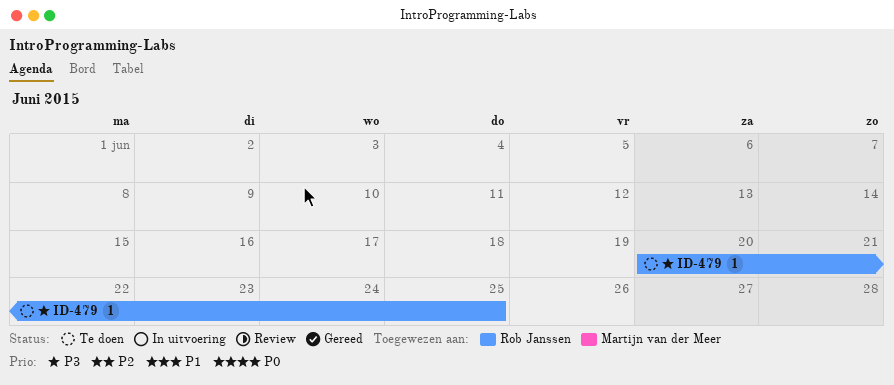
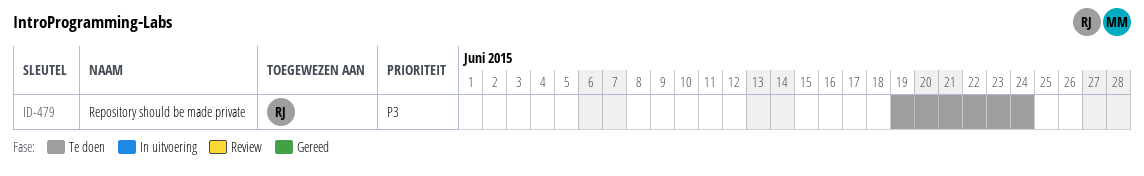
ID-479, start: Jun 20 -> Jun 19
ID-479, due: Jun 25 -> Jun 24

